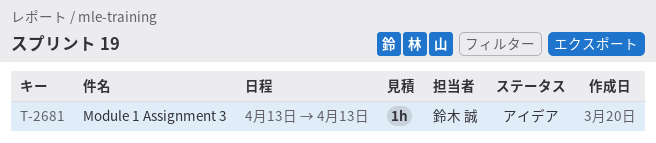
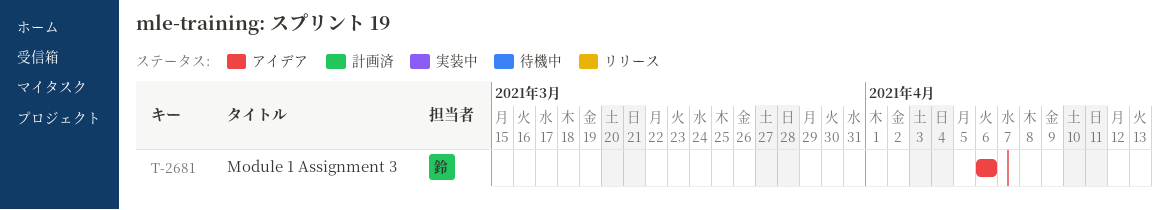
T-2681, start: Apr 13 -> Apr 6
T-2681, due: Apr 13 -> Apr 6

